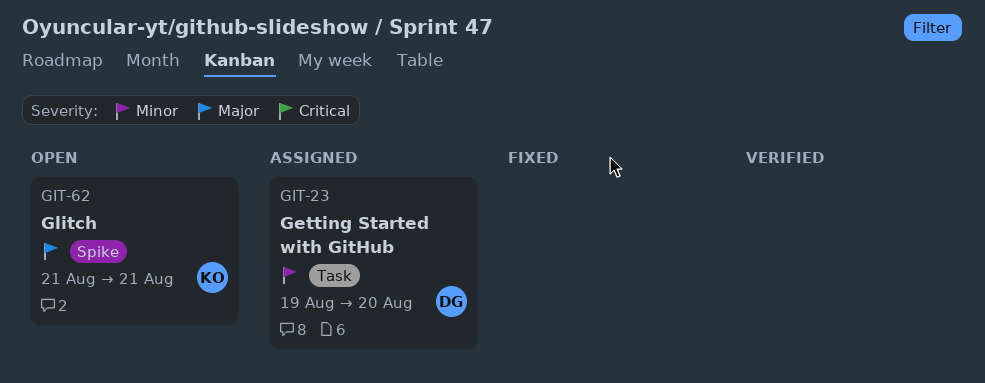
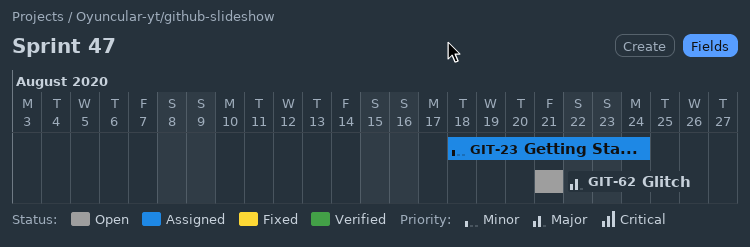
GIT-23, start: Aug 19 -> Aug 18
GIT-23, due: Aug 20 -> Aug 24

